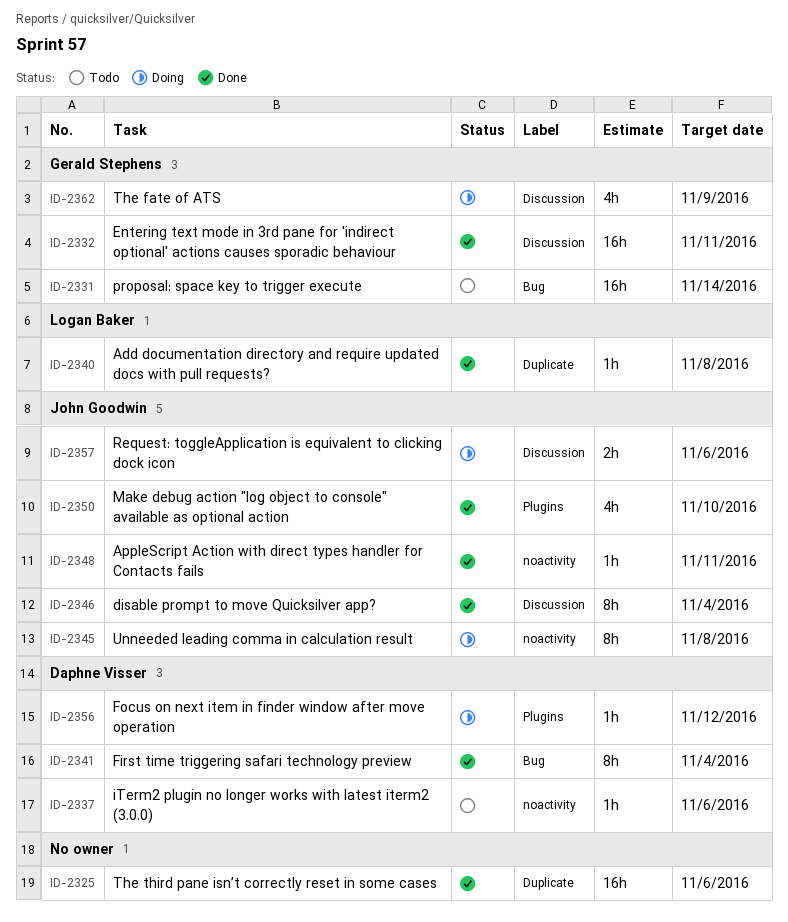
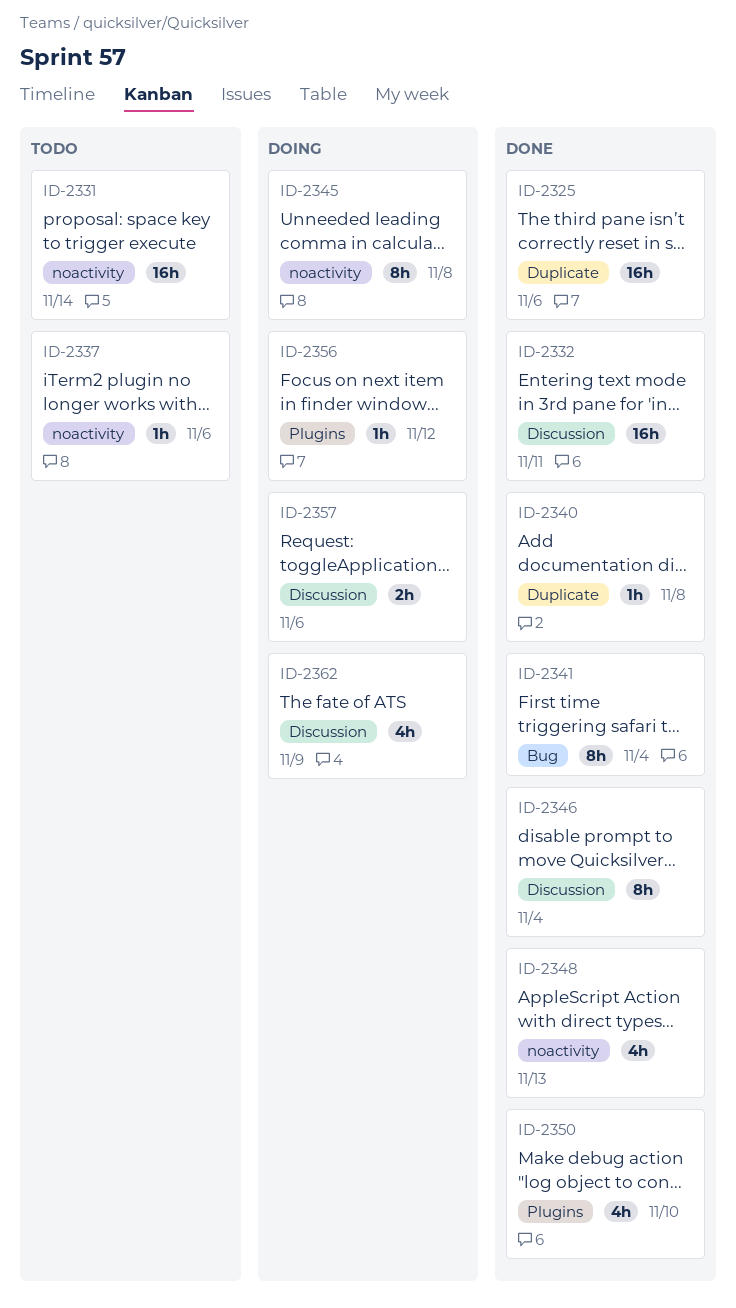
ID-2331, label: Bug -> noactivity
ID-2348, estimate: 1h -> 4h
ID-2348, due: Nov 11 -> Nov 13

